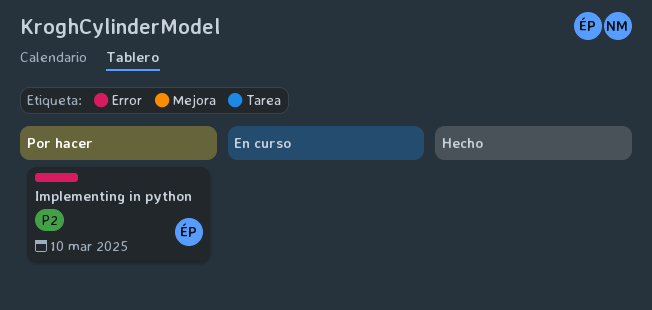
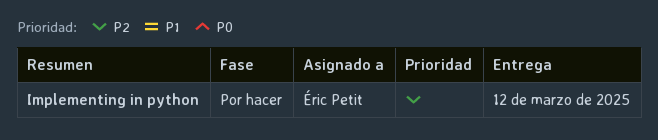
Implementing in python, due: Mar 10 -> Mar 12

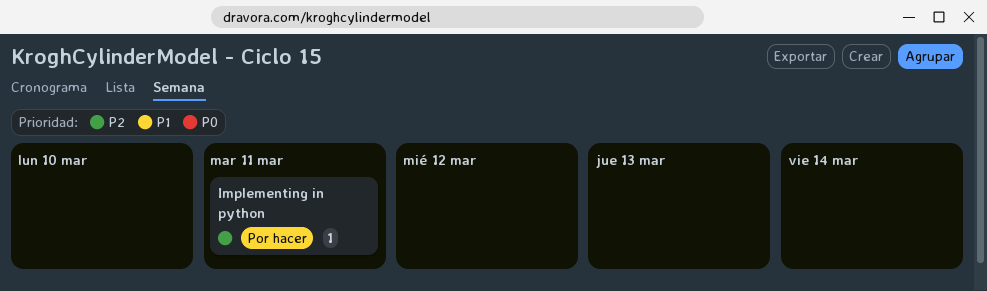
Implementing in python, due: Mar 12 -> Mar 11

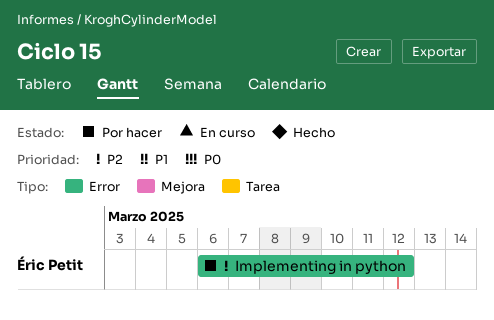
Implementing in python, due: Mar 11 -> Mar 12

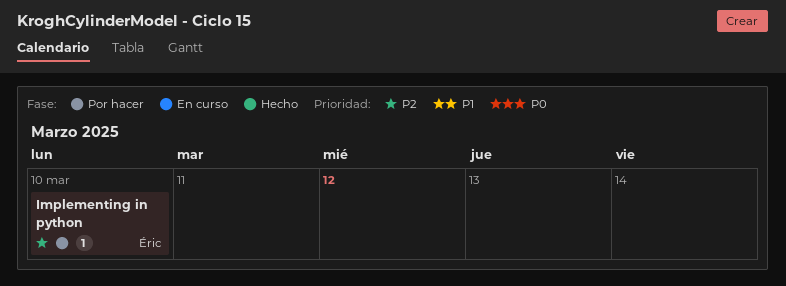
Implementing in python, due: Mar 12 -> Mar 10

